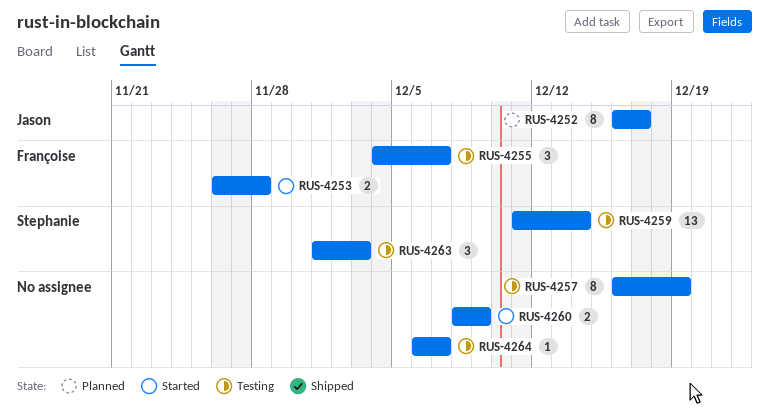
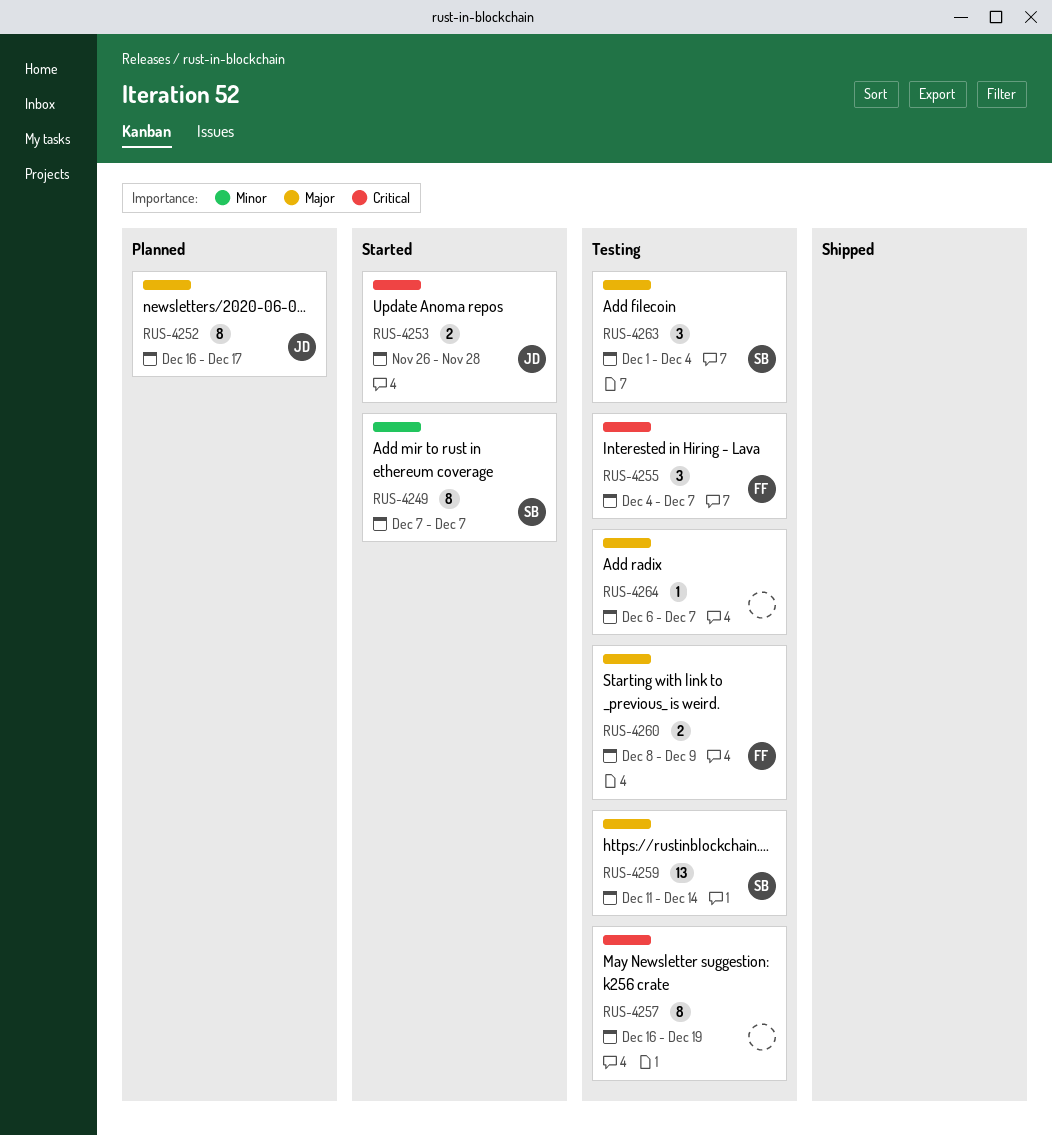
RUS-4249: none -> present
RUS-4253, owner: Françoise -> Jason
RUS-4260, status: Started -> Testing
RUS-4260, owner: none -> Françoise
RUS-4263, due: Dec 3 -> Dec 4

